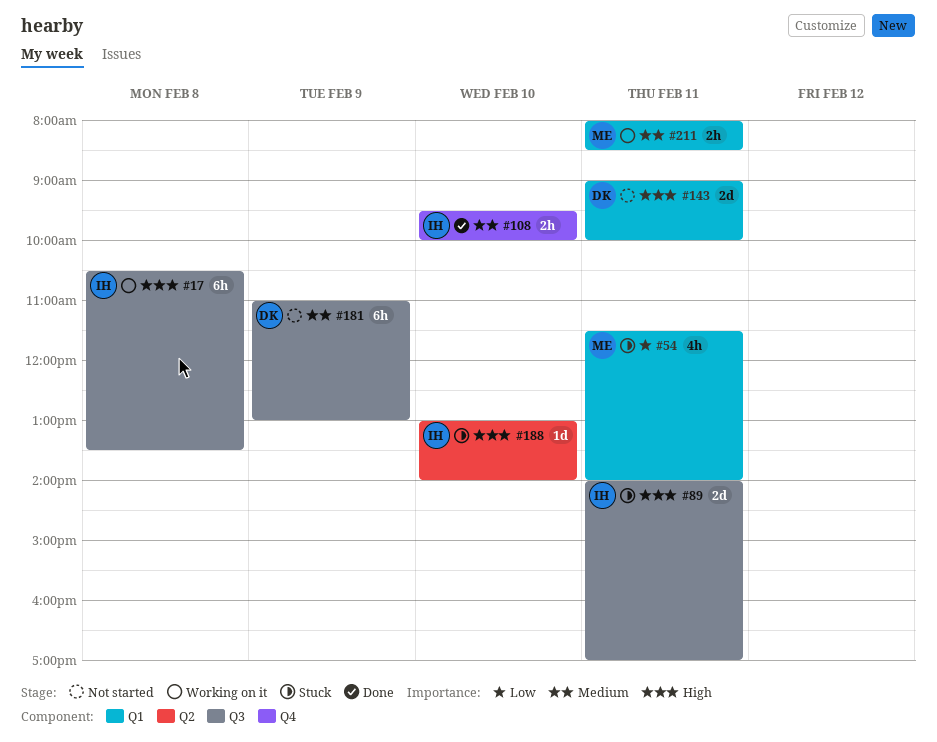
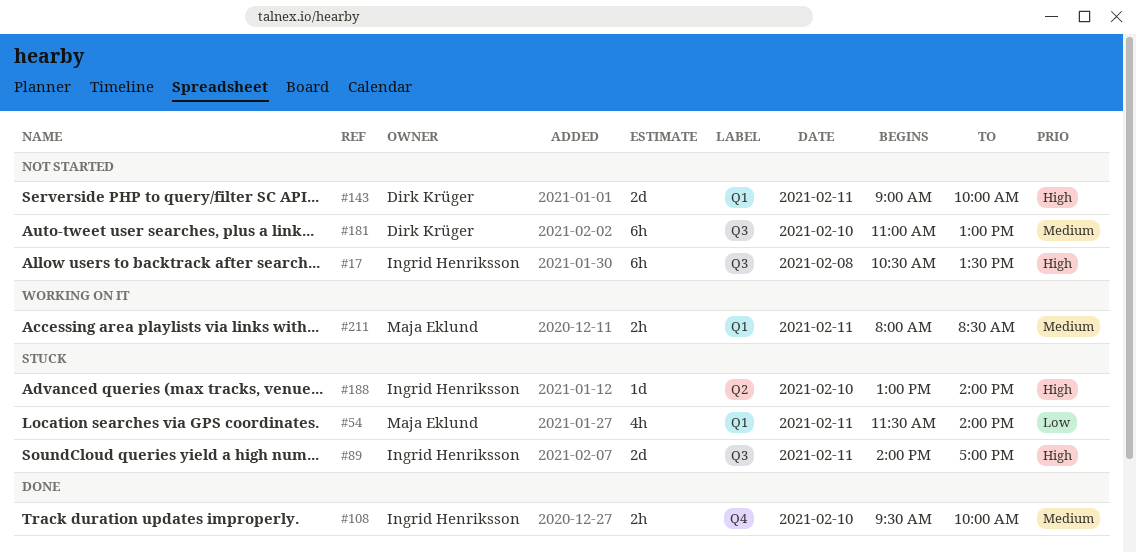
#17, status: Working on it -> Not started
#181, day: Feb 9 -> Feb 10

